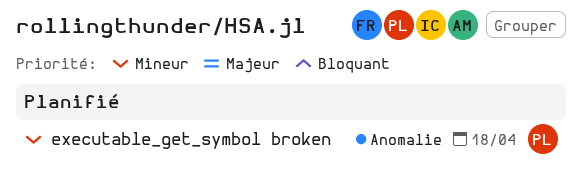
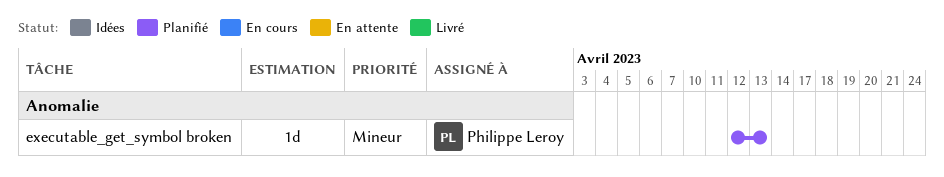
executable_get_symbol broken, due: Apr 18 -> Apr 13

